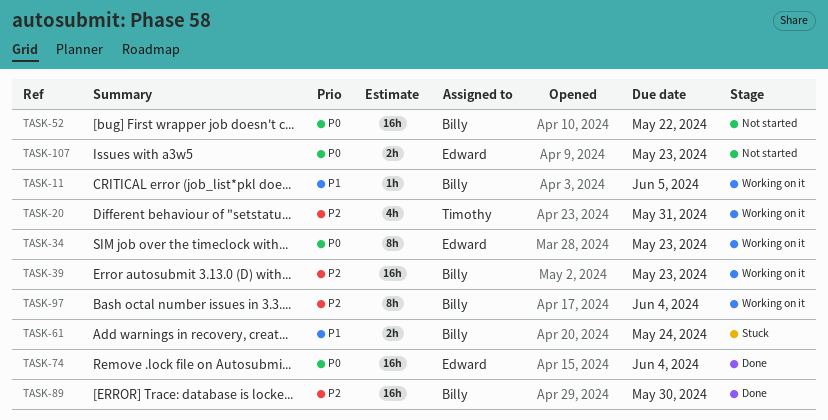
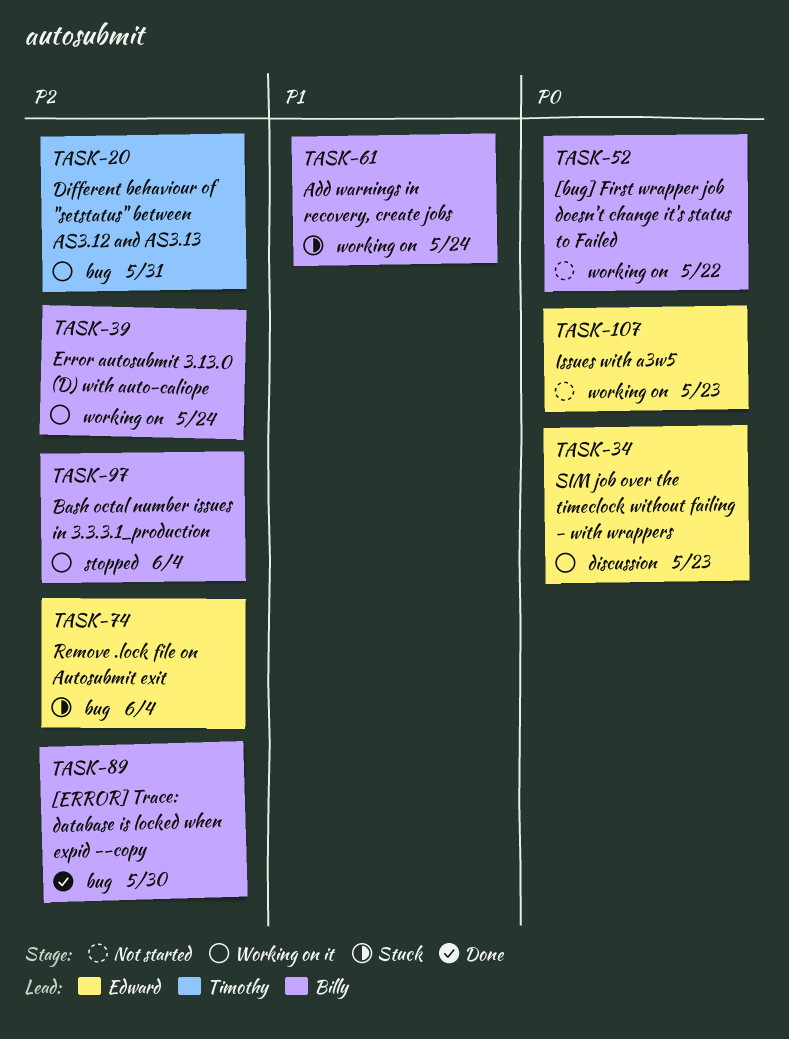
TASK-11: present -> none
TASK-39, due: May 23 -> May 24
TASK-74, status: Done -> Stuck
TASK-74, priority: P0 -> P2

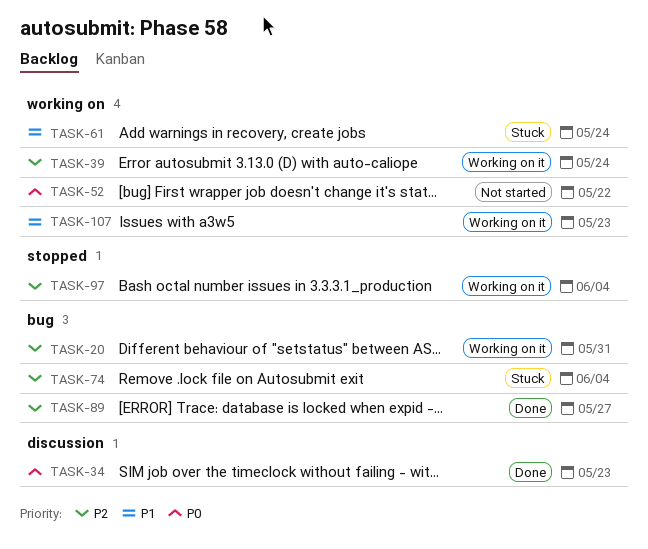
TASK-34, status: Working on it -> Done
TASK-89, due: May 30 -> May 27
TASK-107, status: Not started -> Working on it
TASK-107, priority: P0 -> P1

